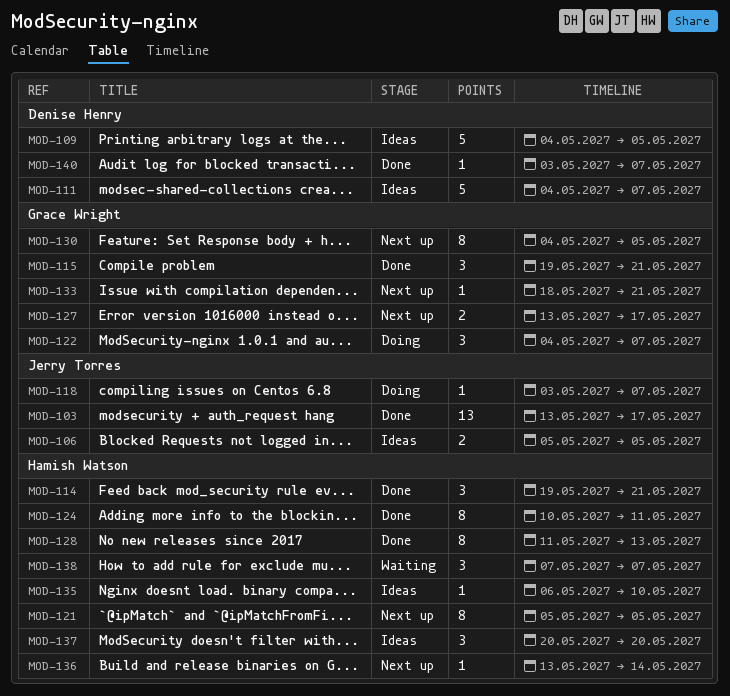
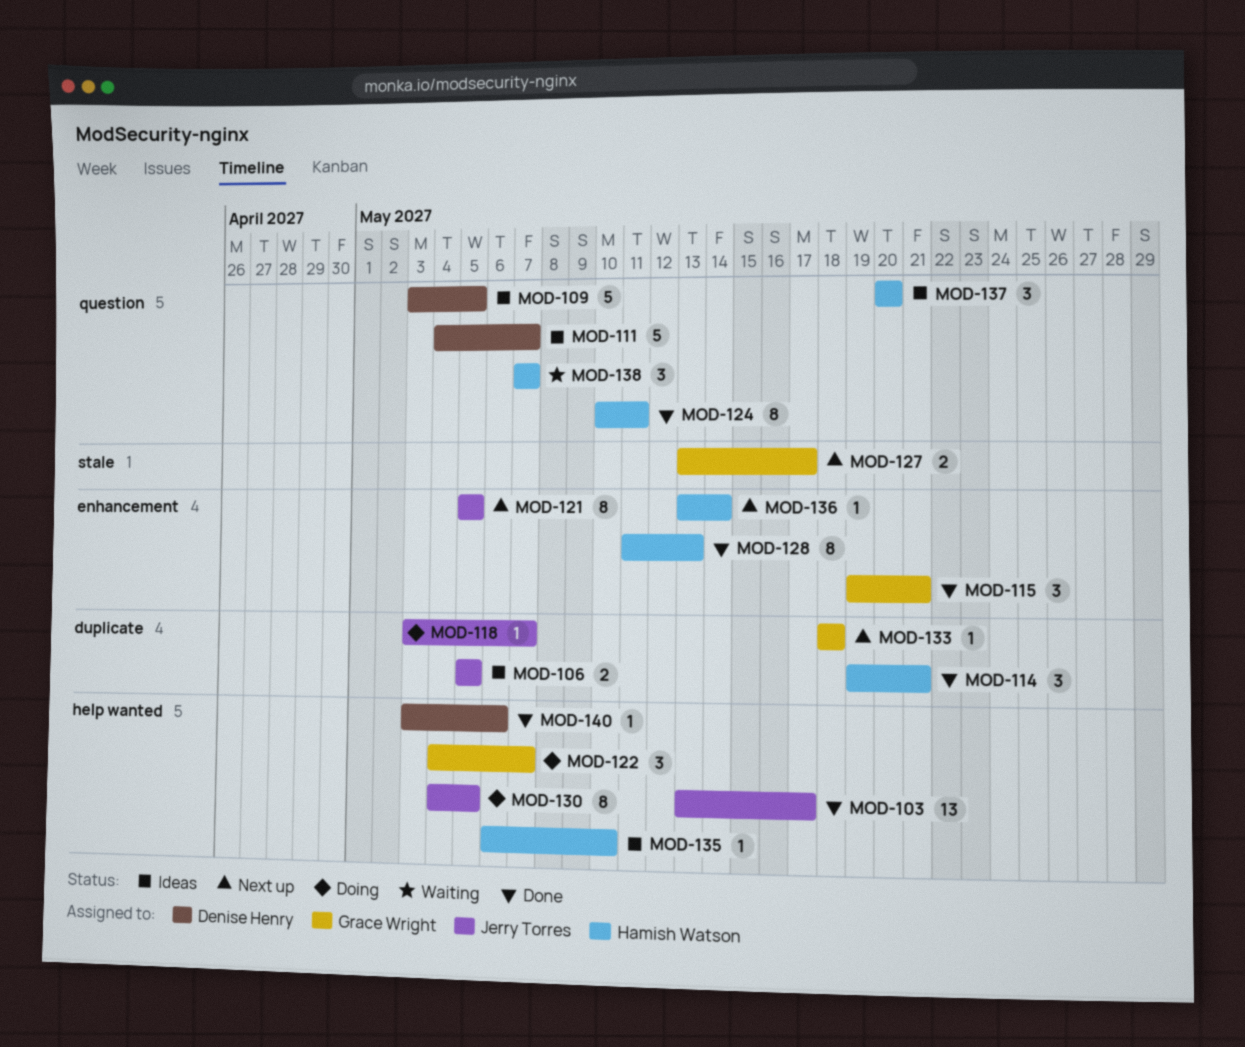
MOD-109, start: May 4 -> May 3
MOD-121, owner: Hamish Watson -> Jerry Torres
MOD-130, status: Next up -> Doing
MOD-130, owner: Grace Wright -> Jerry Torres
MOD-133, due: May 21 -> May 18
MOD-140, due: May 7 -> May 6

